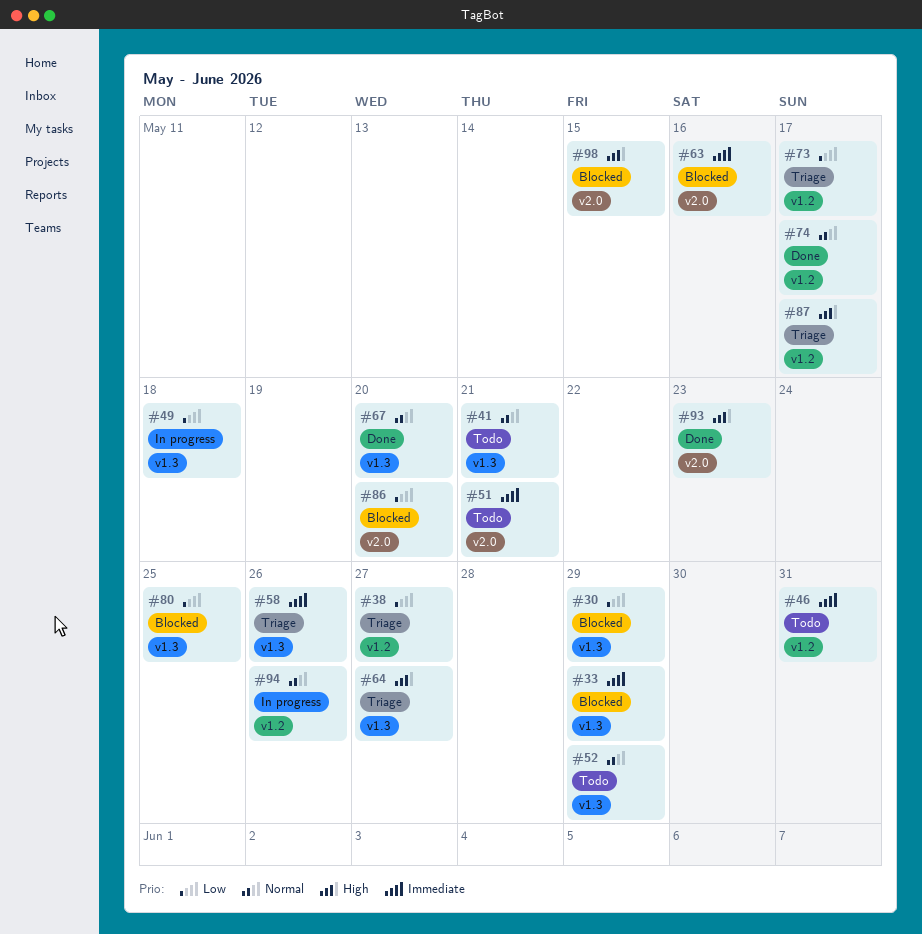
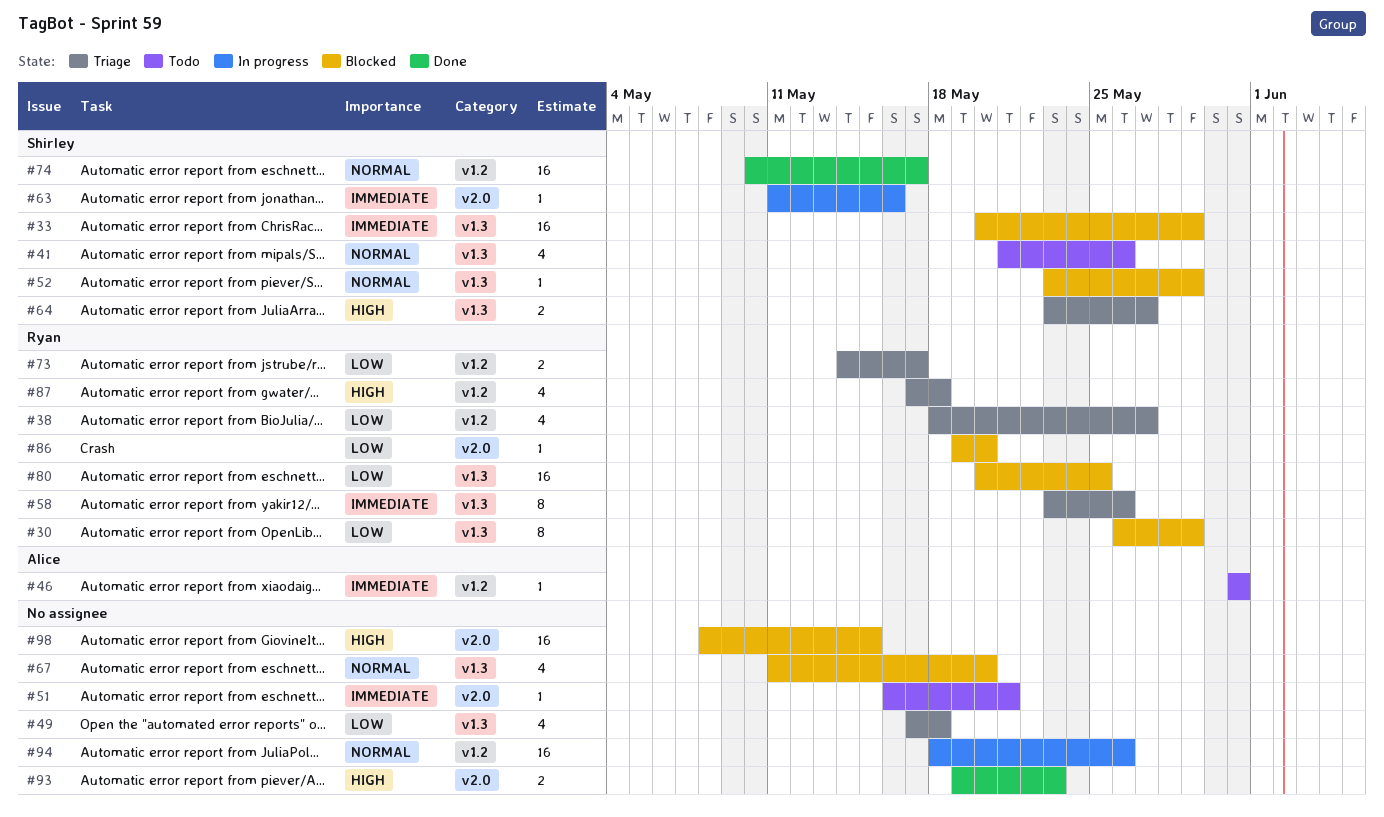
#41, due: May 21 -> May 26
#49, status: In progress -> Triage
#52, status: Todo -> Blocked
#63, status: Blocked -> In progress
#67, status: Done -> Blocked
#87, due: May 17 -> May 18

